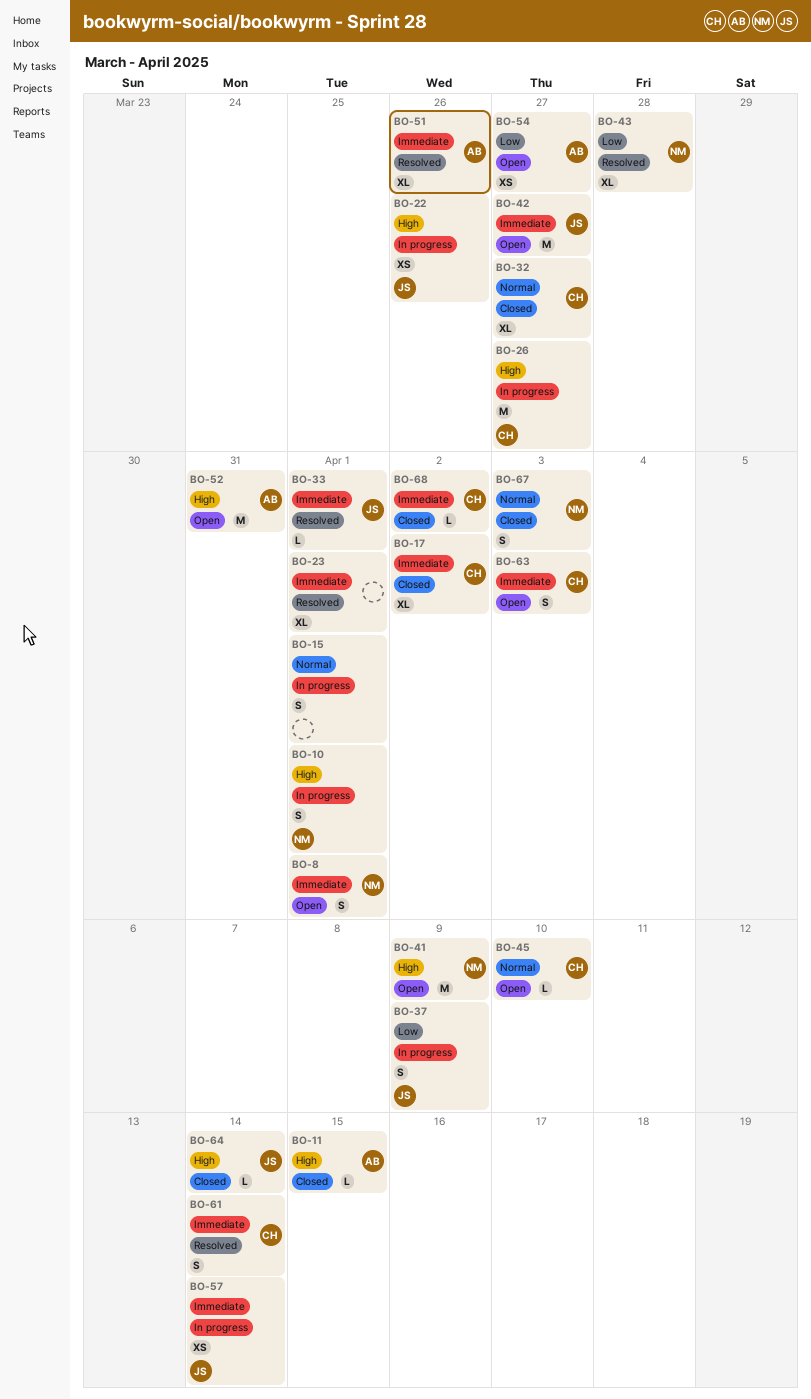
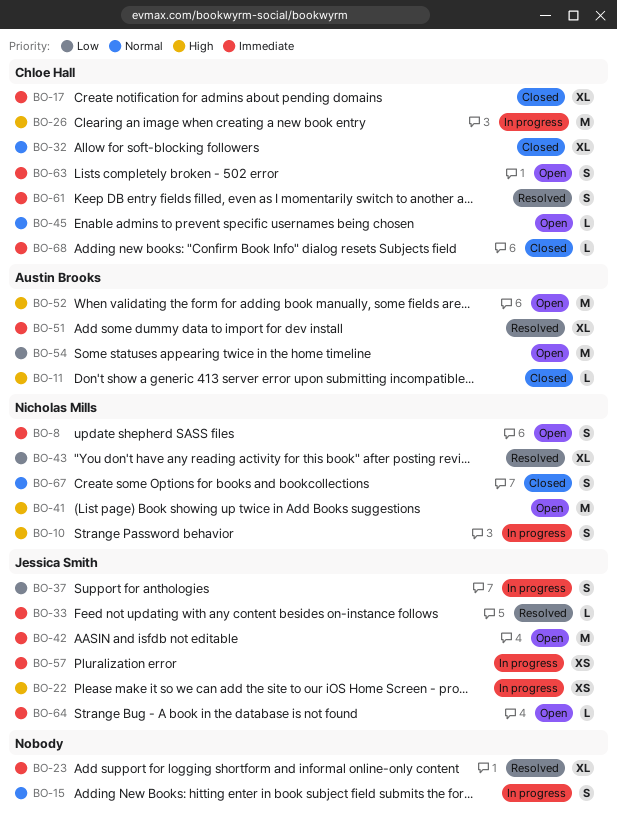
BO-54, estimate: XS -> M
BO-64, status: Closed -> Open
BO-64, priority: High -> Immediate

